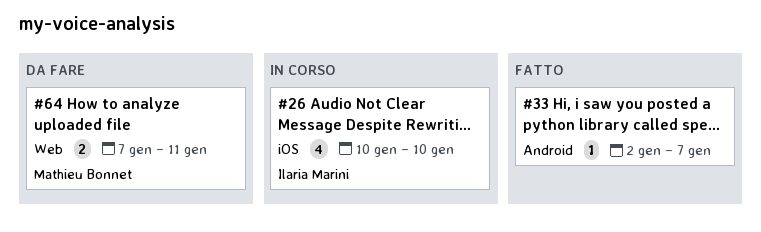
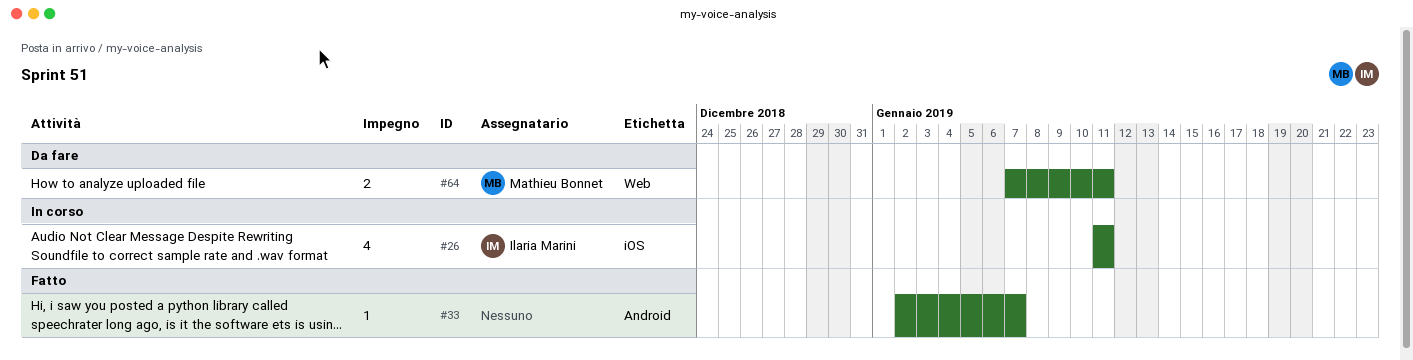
#26, start: Jan 10 -> Jan 11
#26, due: Jan 10 -> Jan 11

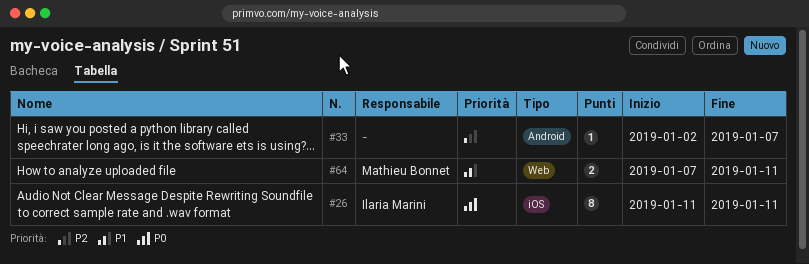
#26, estimate: 4 -> 8

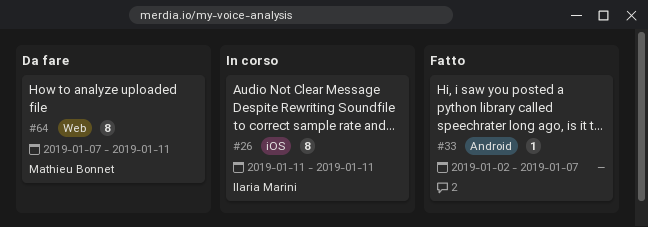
#64, estimate: 2 -> 8

